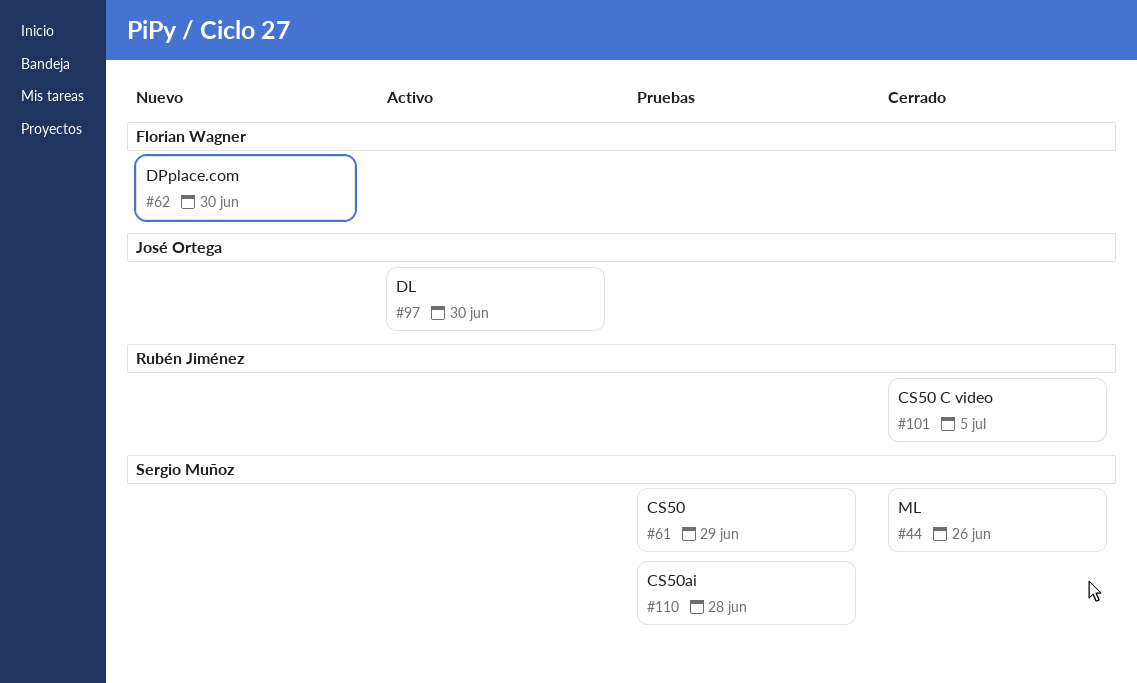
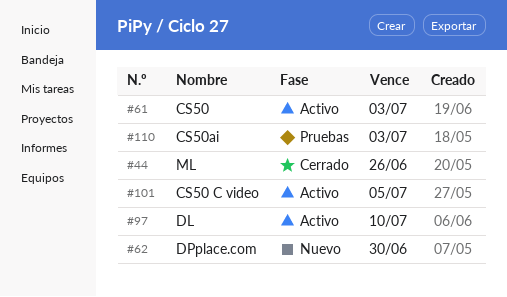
#61, status: Pruebas -> Activo
#61, due: Jun 29 -> Jul 3
#97, due: Jun 30 -> Jul 10
#101, status: Cerrado -> Activo
#110, due: Jun 28 -> Jul 3

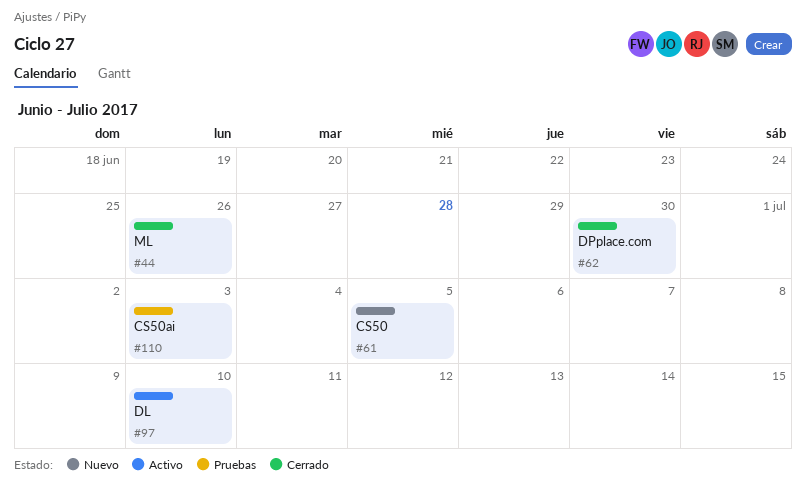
#61, status: Activo -> Nuevo
#61, due: Jul 3 -> Jul 5
#62, status: Nuevo -> Cerrado
#101: present -> none

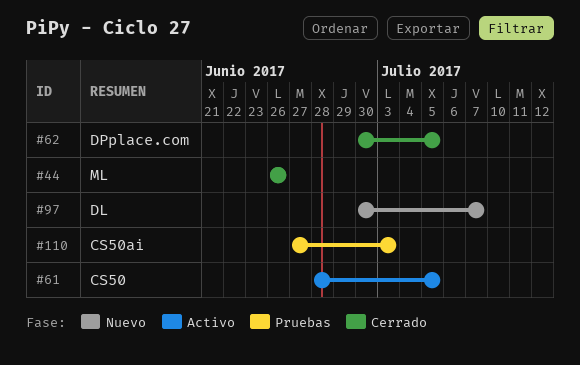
#61, status: Nuevo -> Activo
#62, due: Jun 30 -> Jul 5
#97, status: Activo -> Nuevo
#97, due: Jul 10 -> Jul 7

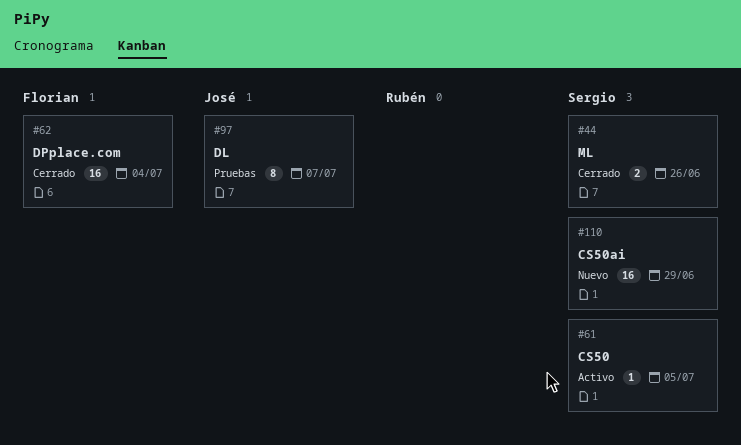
#62, due: Jul 5 -> Jul 4
#97, status: Nuevo -> Pruebas
#110, status: Pruebas -> Nuevo
#110, due: Jul 3 -> Jun 29

